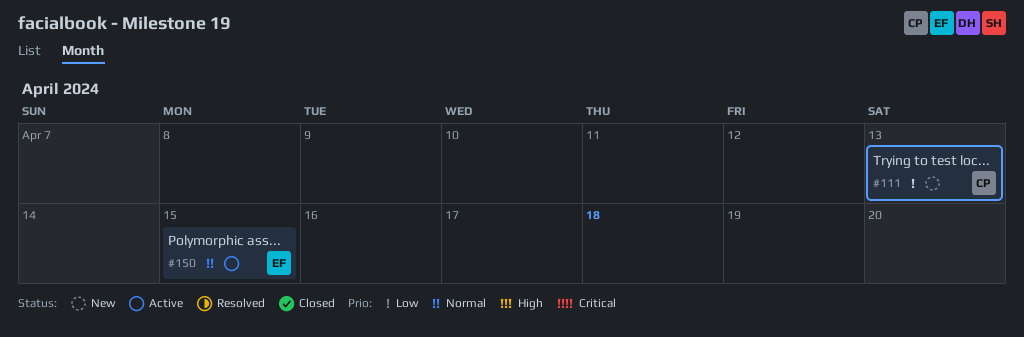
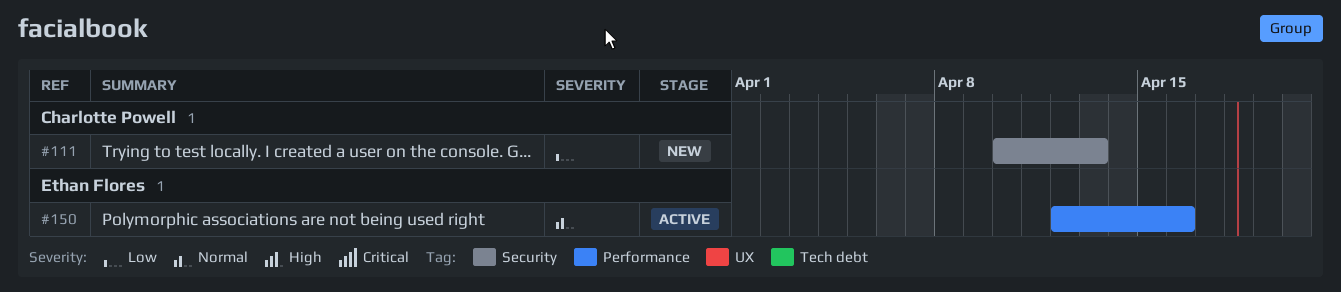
#150, due: Apr 15 -> Apr 16

